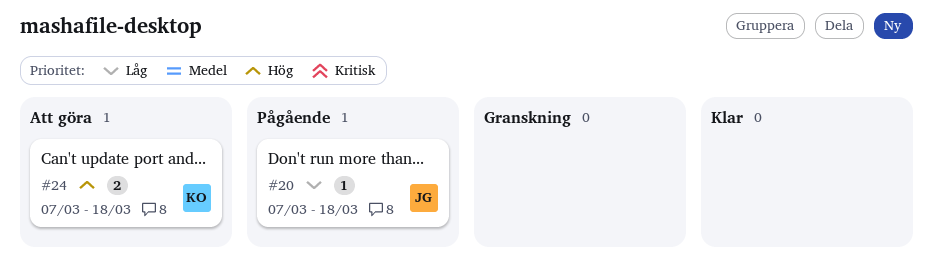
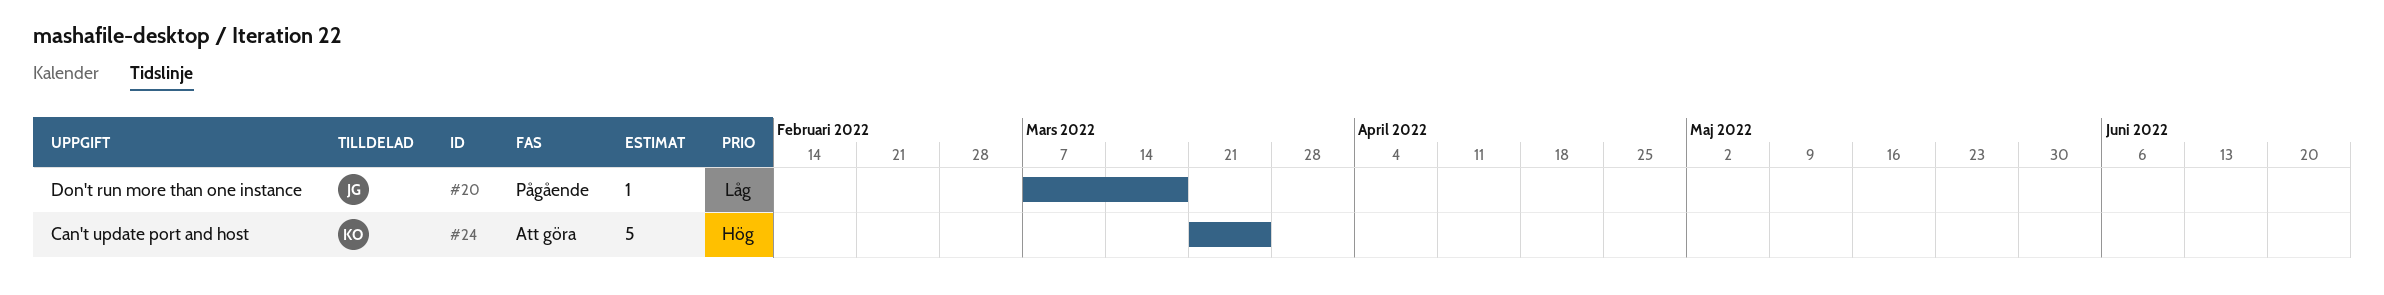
#24, estimate: 2 -> 5
#24, start: Mar 7 -> Mar 21
#24, due: Mar 18 -> Mar 25

